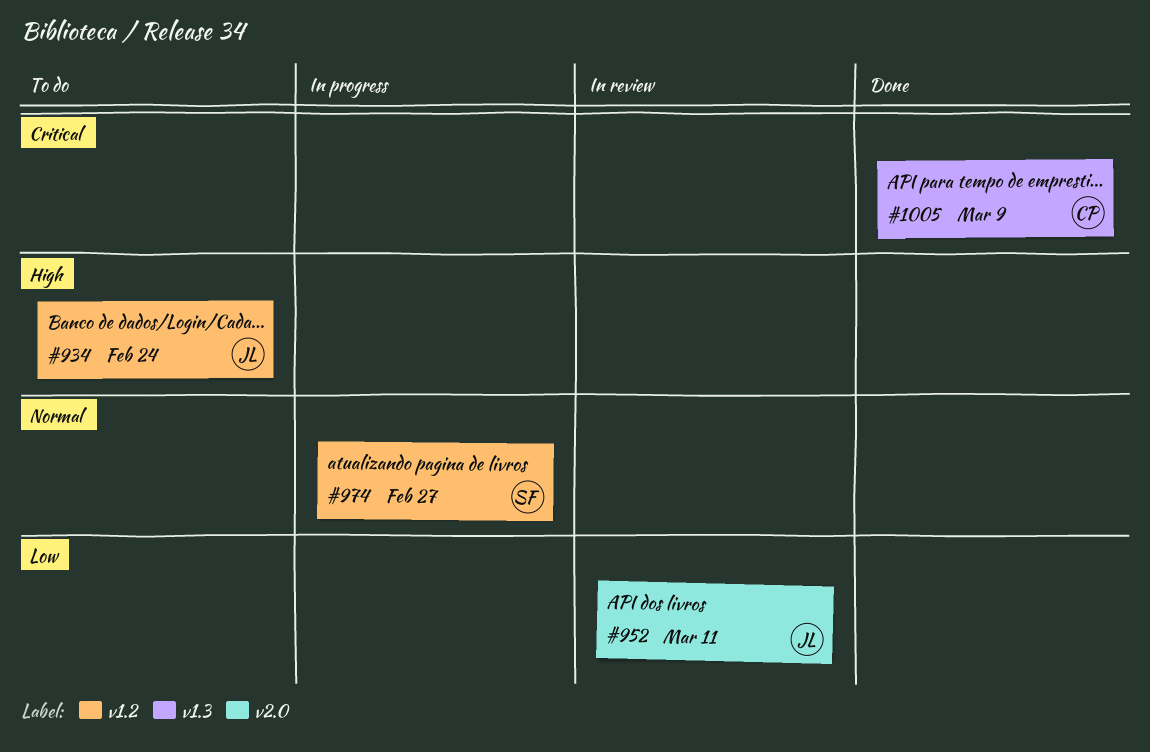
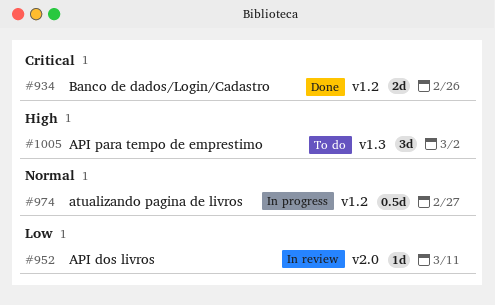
#934, status: To do -> Done
#934, priority: High -> Critical
#934, due: Feb 24 -> Feb 26
#1005, status: Done -> To do
#1005, priority: Critical -> High
#1005, due: Mar 9 -> Mar 2

